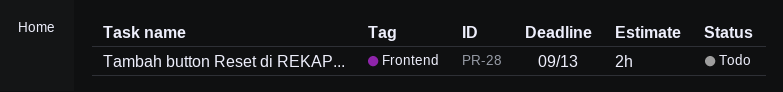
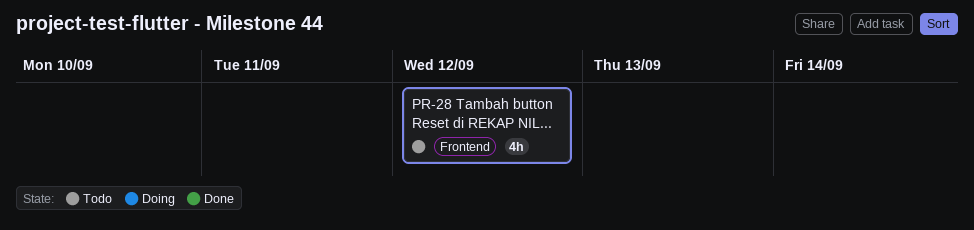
PR-28, estimate: 2h -> 4h
PR-28, due: Sep 13 -> Sep 12

